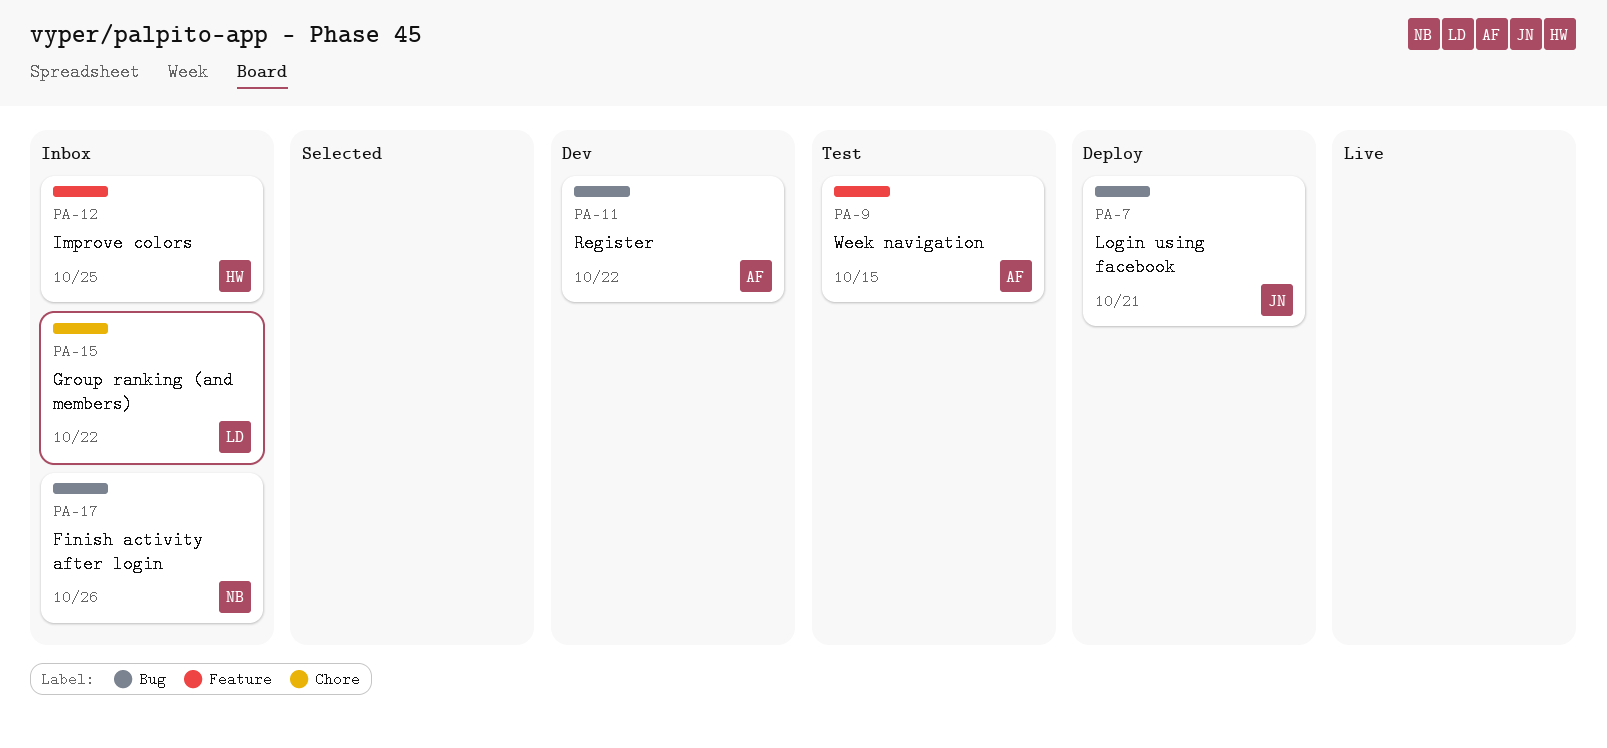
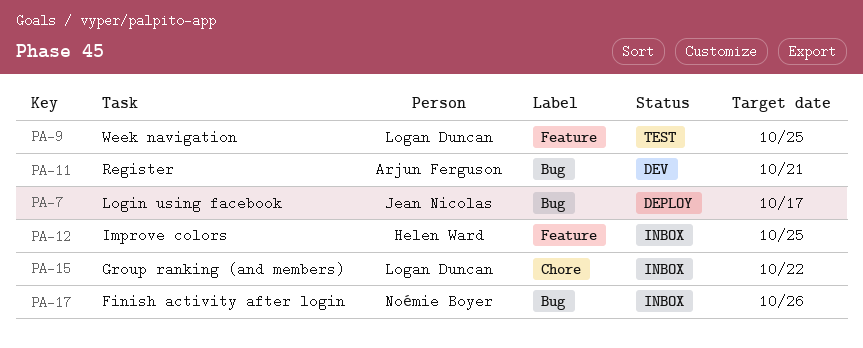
PA-7, due: Oct 21 -> Oct 17
PA-9, owner: Arjun Ferguson -> Logan Duncan
PA-9, due: Oct 15 -> Oct 25
PA-11, due: Oct 22 -> Oct 21

